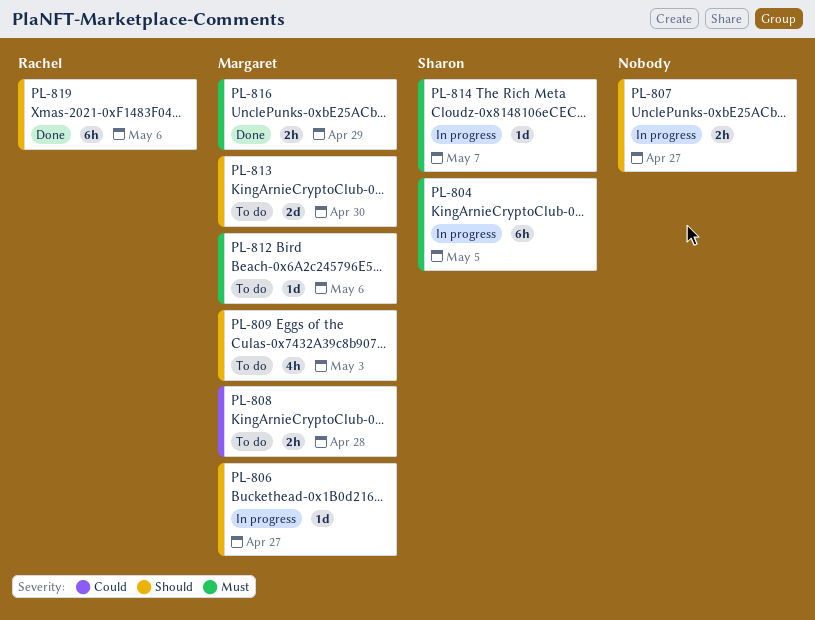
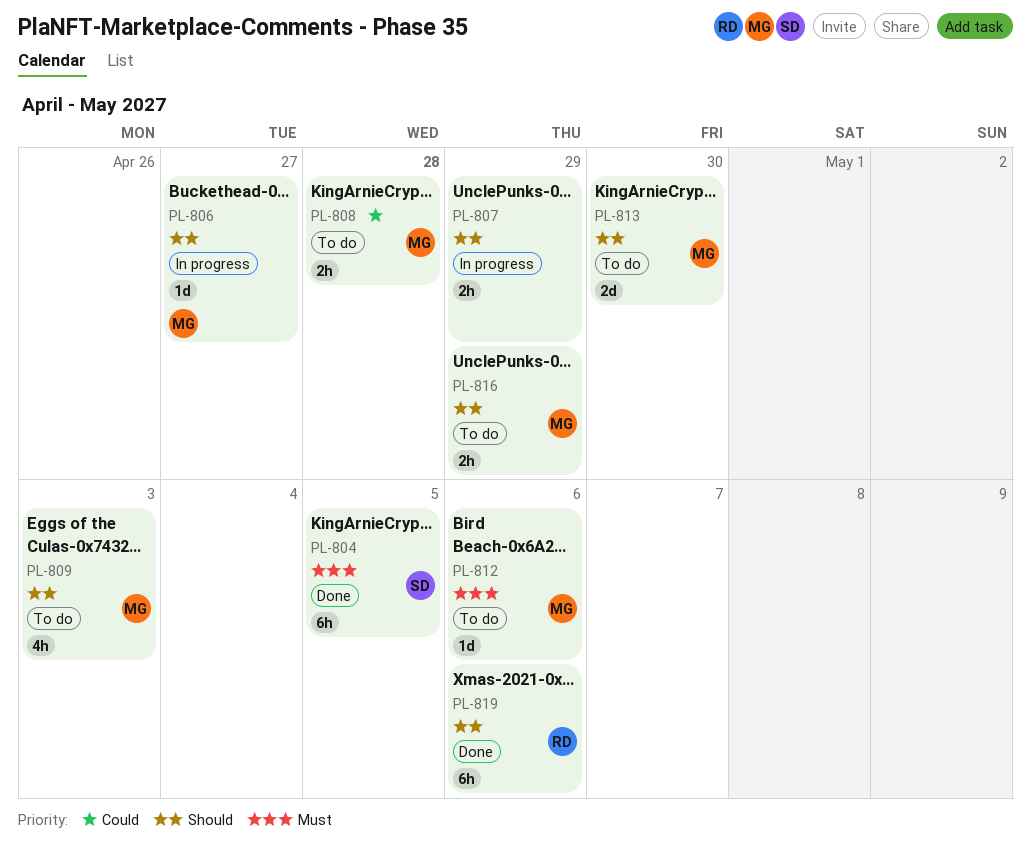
PL-804, status: In progress -> Done
PL-807, due: Apr 27 -> Apr 29
PL-814: present -> none
PL-816, status: Done -> To do
PL-816, priority: Must -> Should

